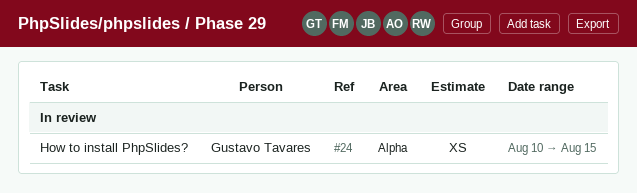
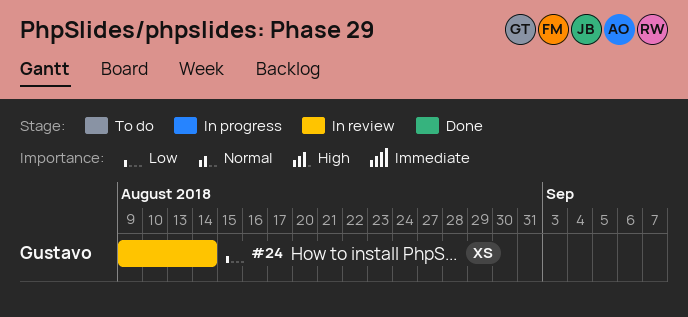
#24, start: Aug 10 -> Aug 9
#24, due: Aug 15 -> Aug 14

